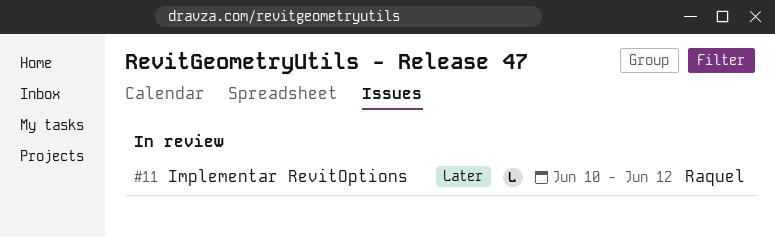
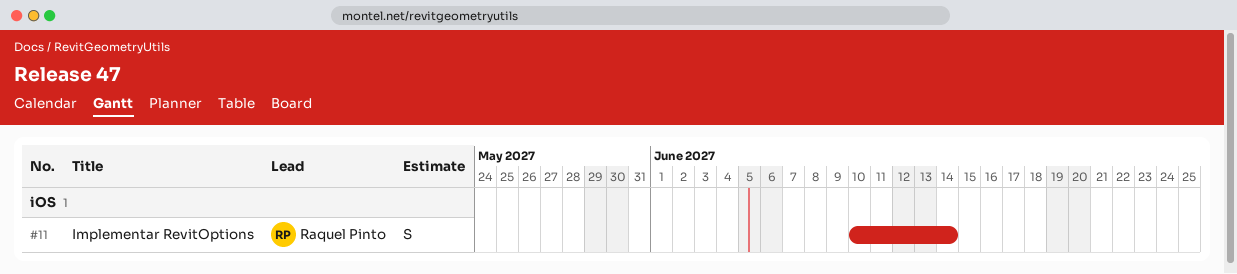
#11, estimate: L -> S
#11, due: Jun 12 -> Jun 14

